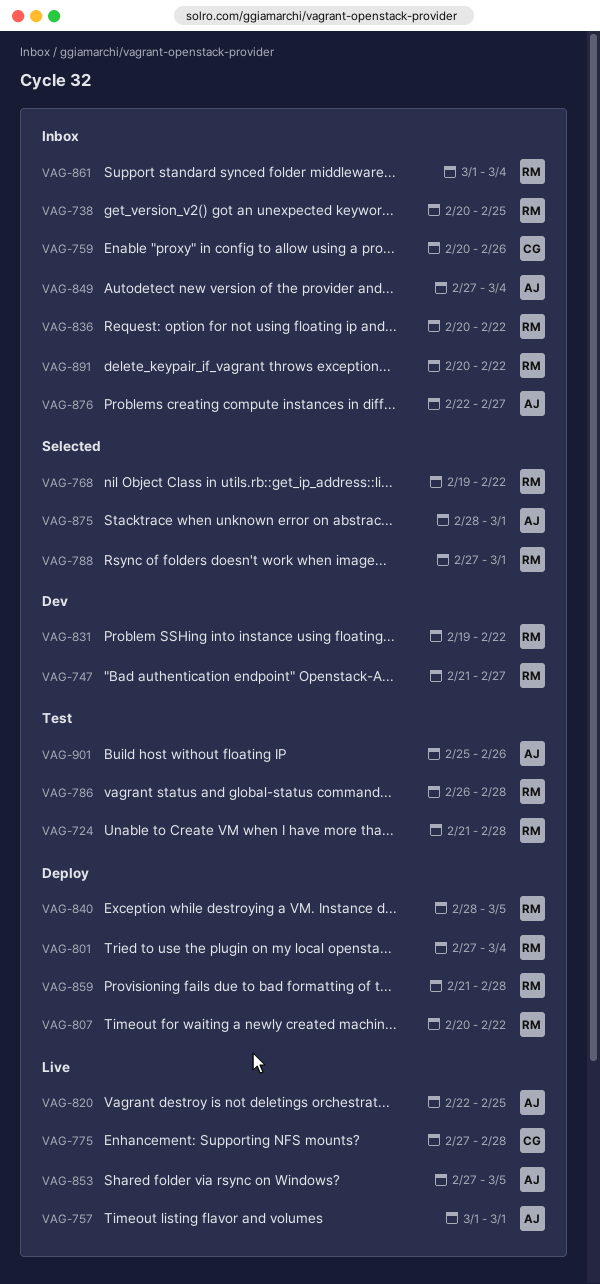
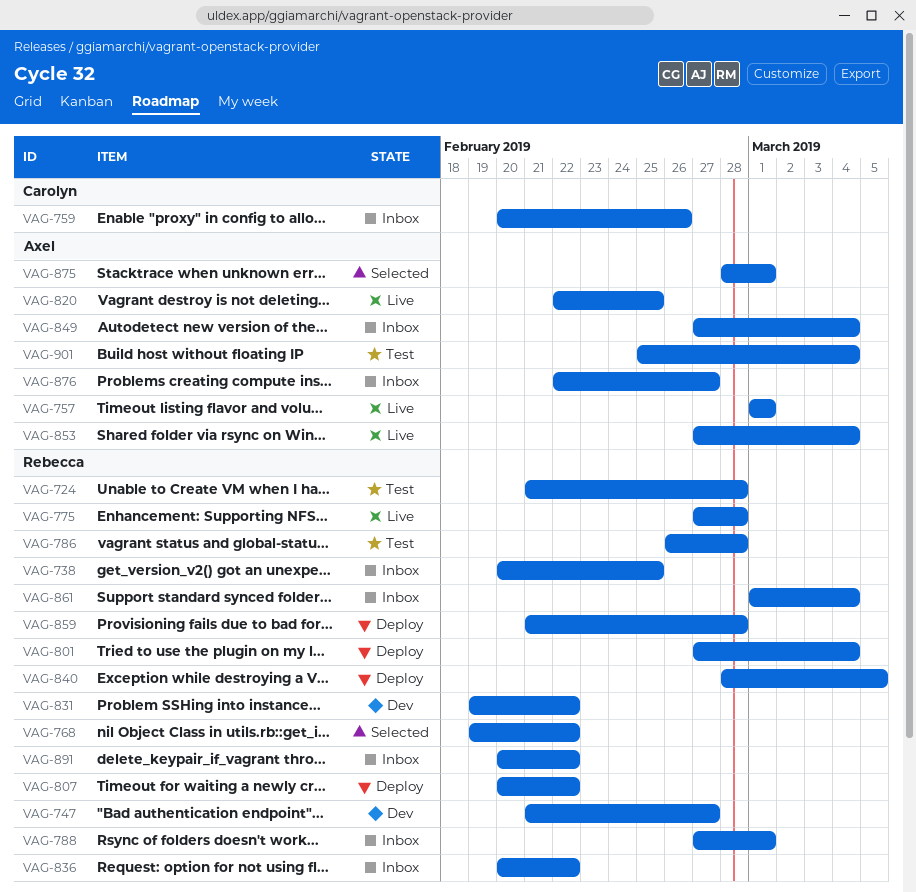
VAG-775, owner: Carolyn -> Rebecca
VAG-788, status: Selected -> Inbox
VAG-853, due: Mar 5 -> Mar 4
VAG-901, due: Feb 26 -> Mar 4

